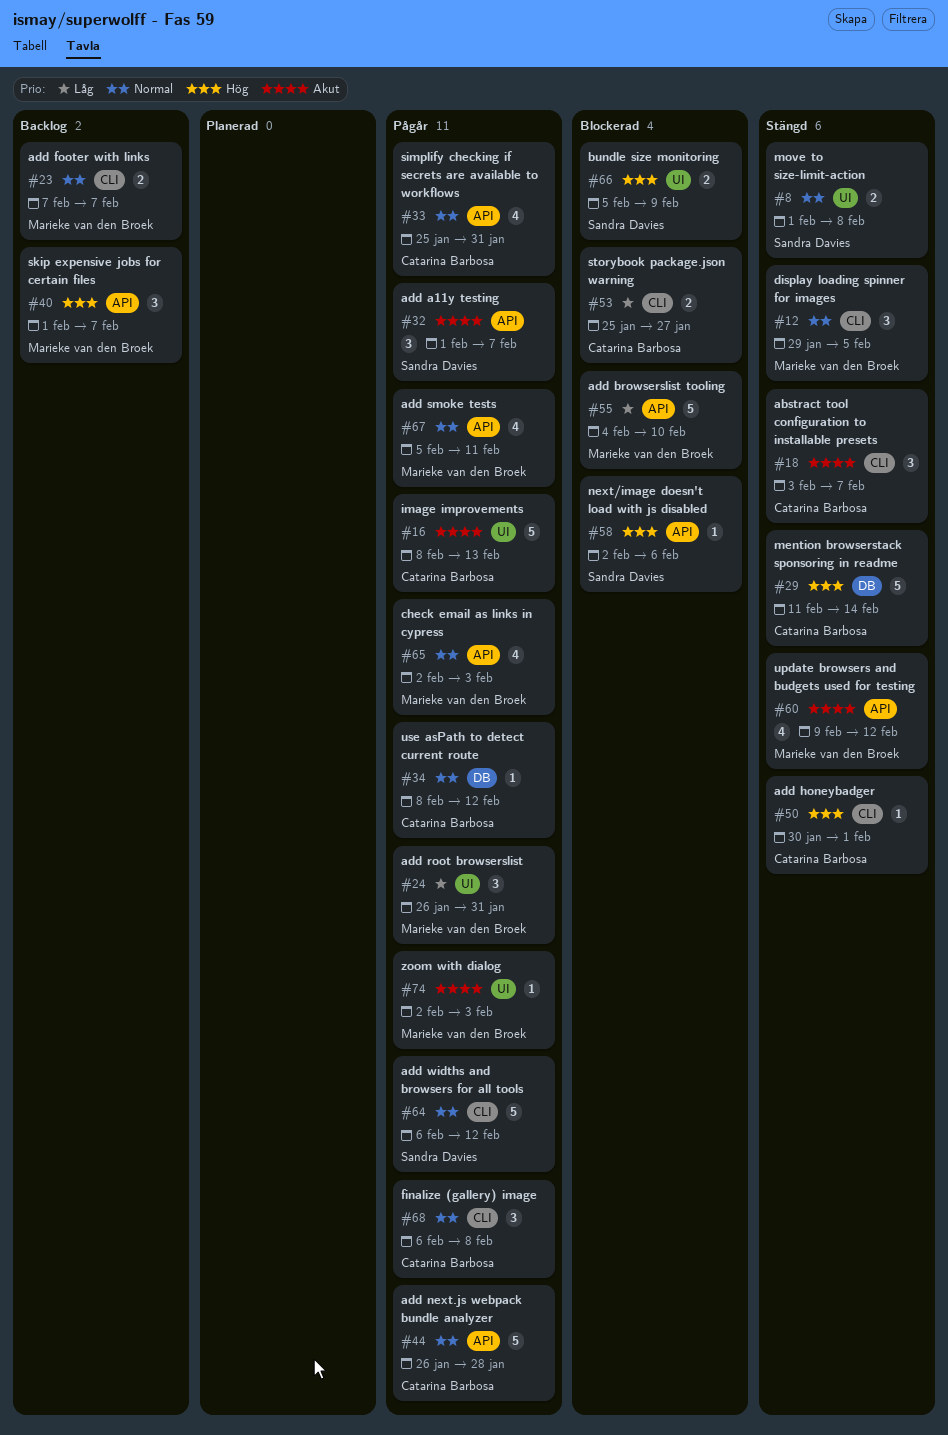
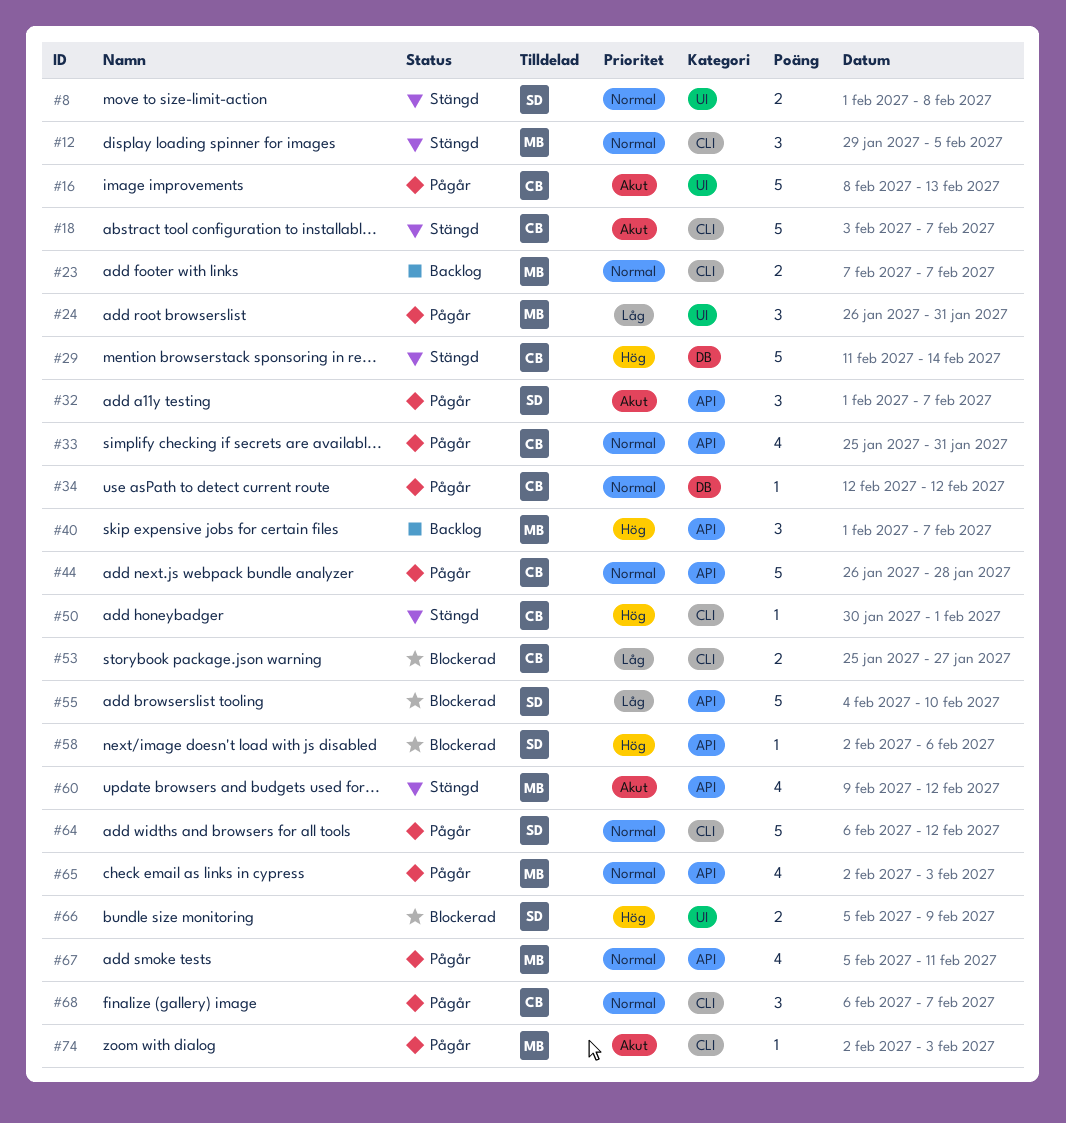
#18, estimate: 3 -> 5
#34, start: Feb 8 -> Feb 12
#55, owner: Marieke van den Broek -> Sandra Davies
#68, due: Feb 8 -> Feb 7
#74, label: UI -> CLI

